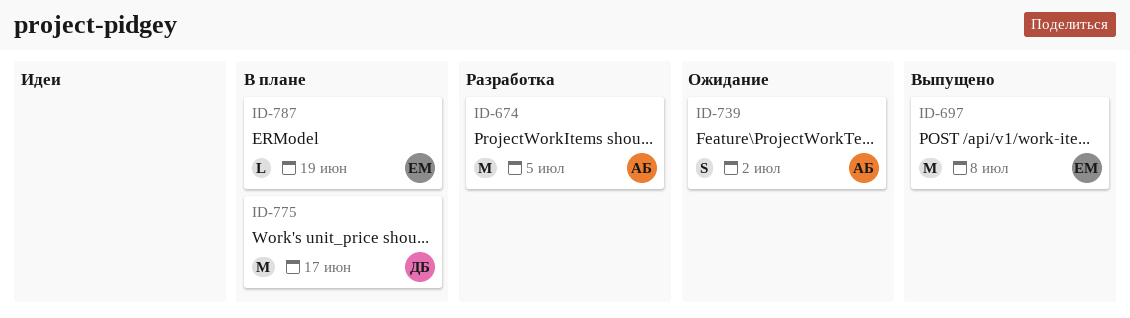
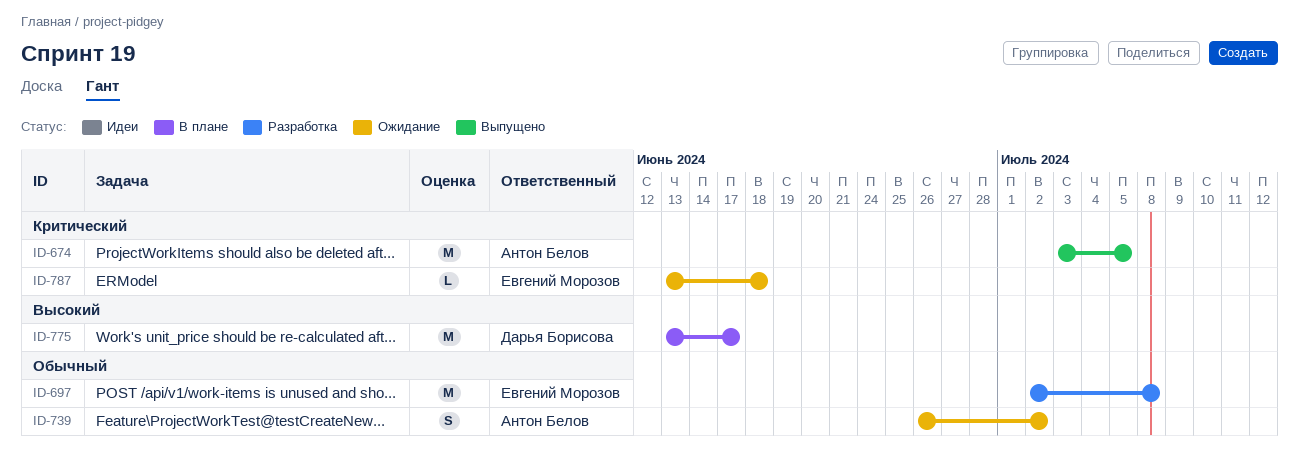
ID-674, status: Разработка -> Выпущено
ID-697, status: Выпущено -> Разработка
ID-787, status: В плане -> Ожидание
ID-787, due: Jun 19 -> Jun 18

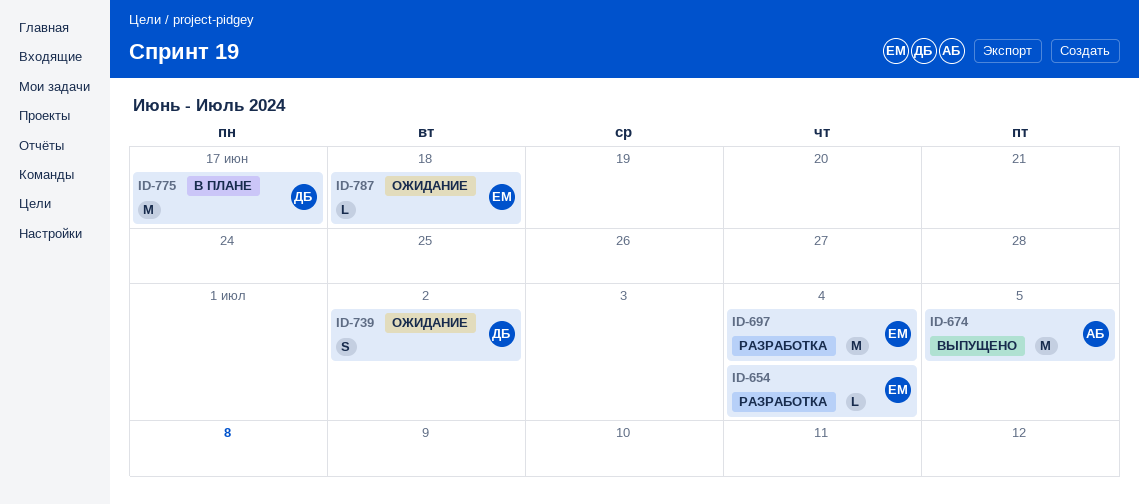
ID-654: none -> present
ID-697, due: Jul 8 -> Jul 4
ID-739, owner: Антон Белов -> Дарья Борисова

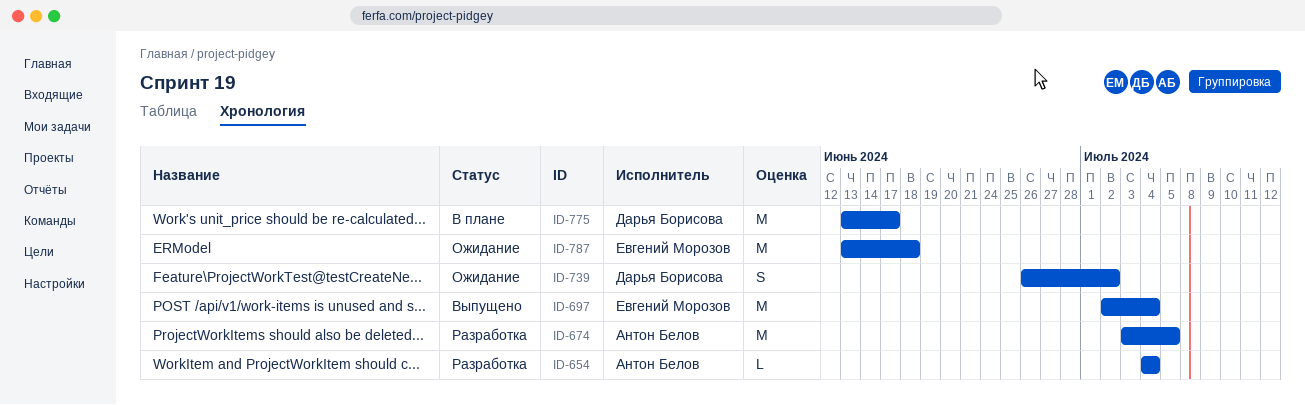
ID-654, owner: Евгений Морозов -> Антон Белов
ID-674, status: Выпущено -> Разработка
ID-697, status: Разработка -> Выпущено
ID-787, estimate: L -> M

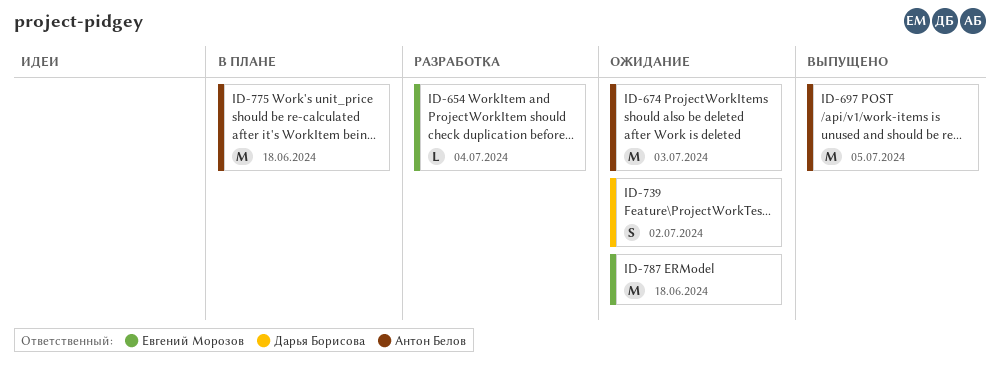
ID-654, owner: Антон Белов -> Евгений Морозов
ID-674, status: Разработка -> Ожидание
ID-674, due: Jul 5 -> Jul 3
ID-697, owner: Евгений Морозов -> Антон Белов
ID-697, due: Jul 4 -> Jul 5
ID-775, owner: Дарья Борисова -> Антон Белов
ID-775, due: Jun 17 -> Jun 18

